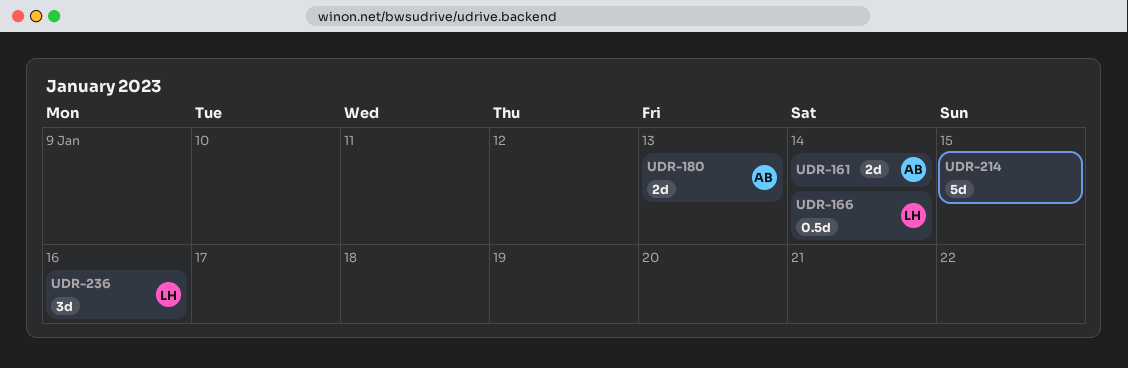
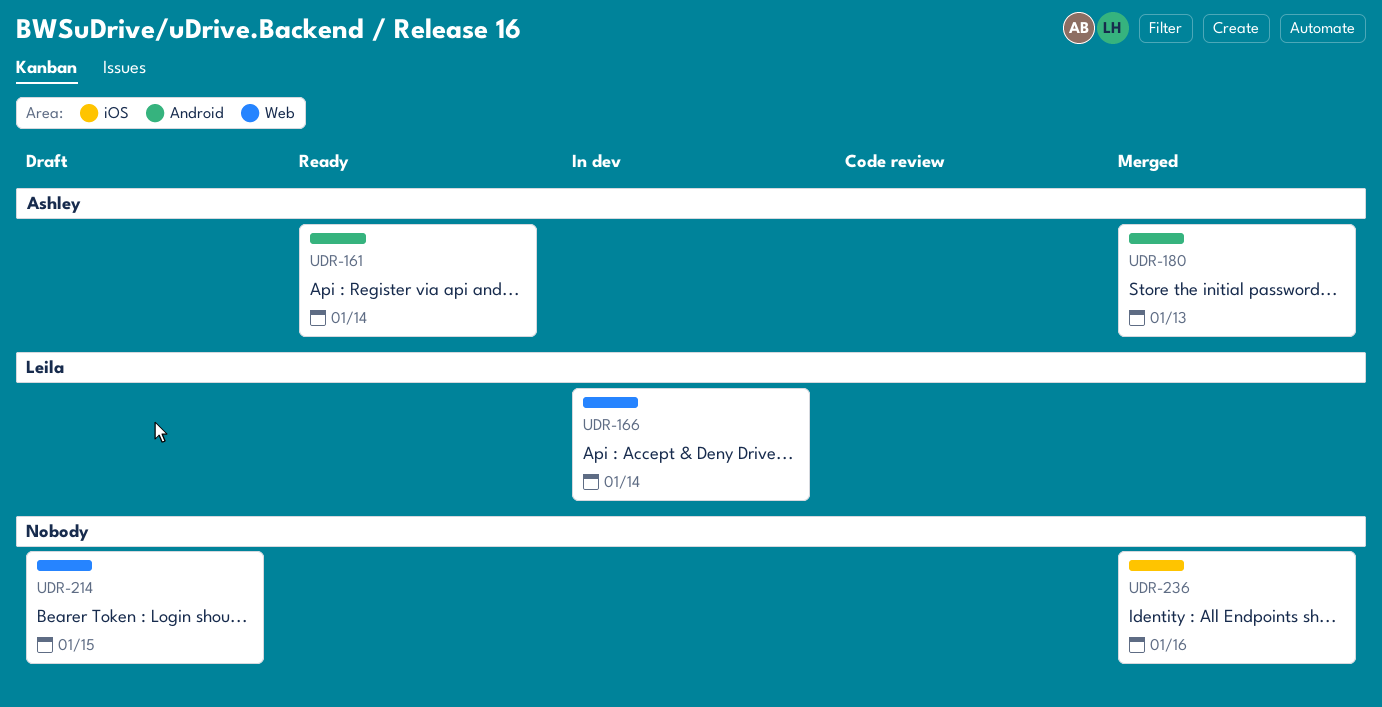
UDR-236, owner: Leila -> none

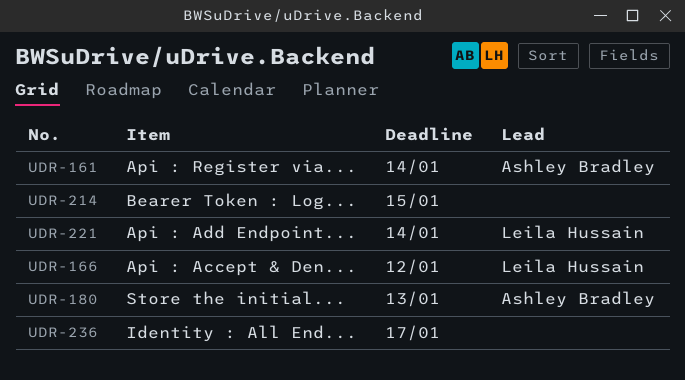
UDR-166, due: Jan 14 -> Jan 12
UDR-221: none -> present
UDR-236, due: Jan 16 -> Jan 17

